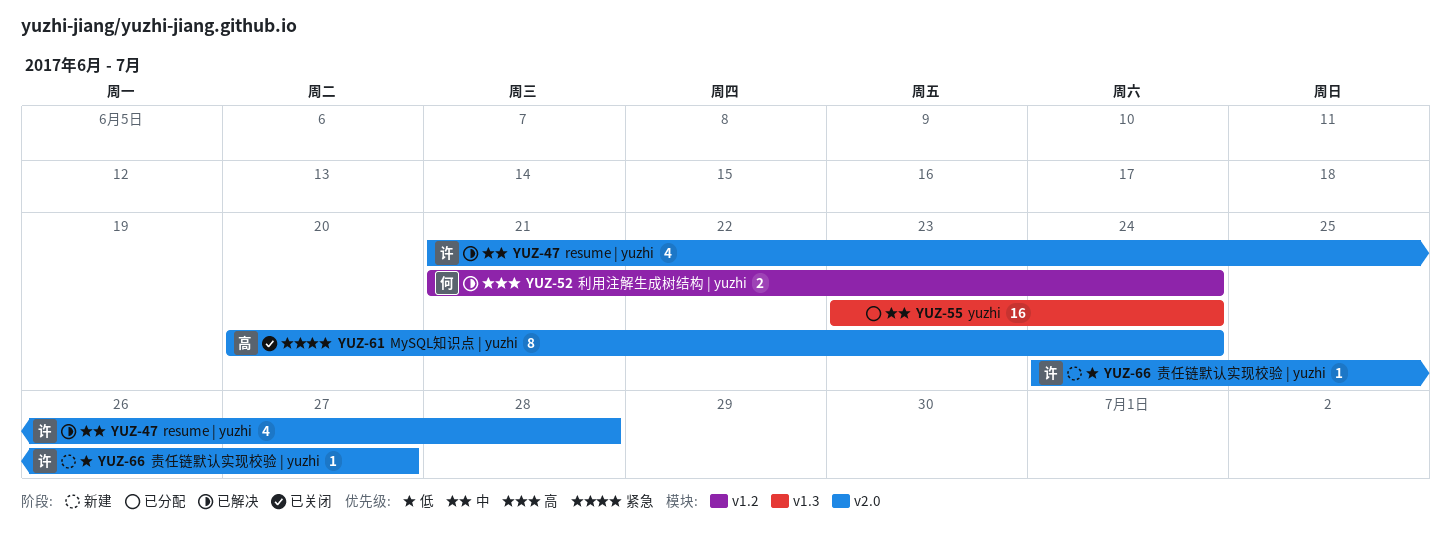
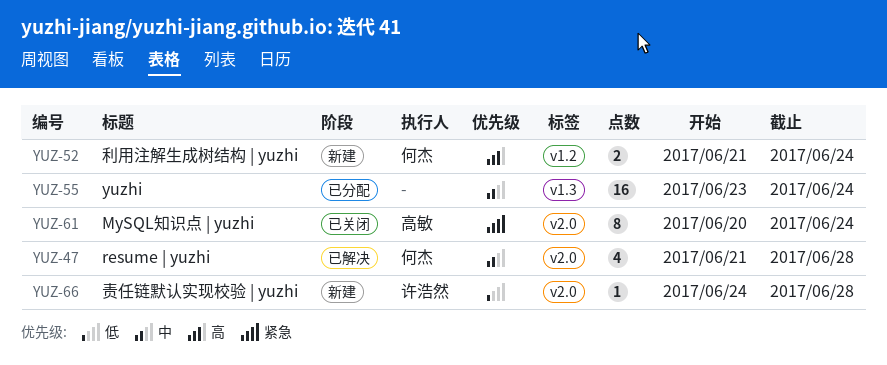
YUZ-47, owner: 许浩然 -> 何杰
YUZ-52, status: 已解决 -> 新建
YUZ-66, due: Jun 27 -> Jun 28

